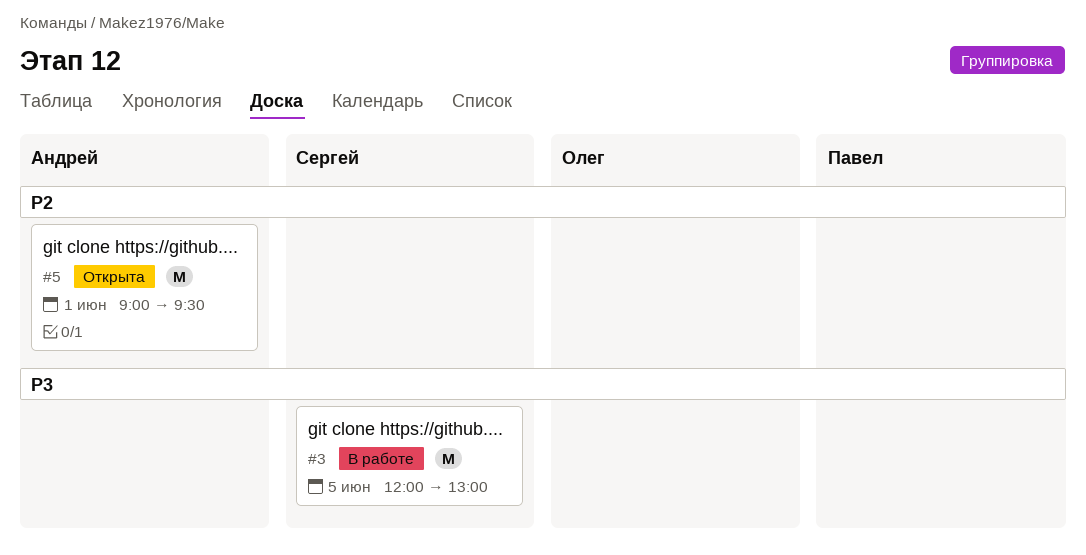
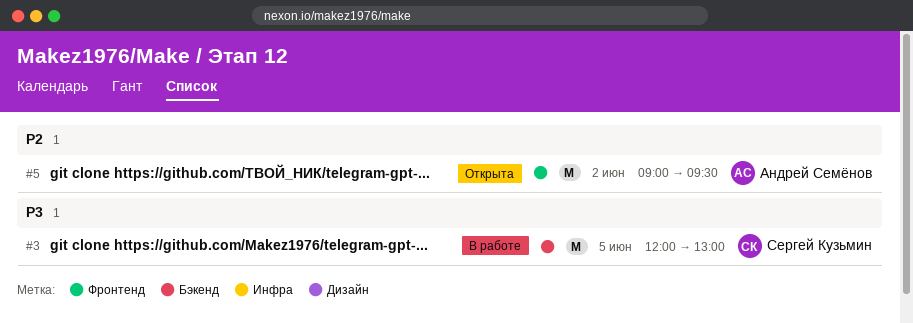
#5, day: Jun 1 -> Jun 2

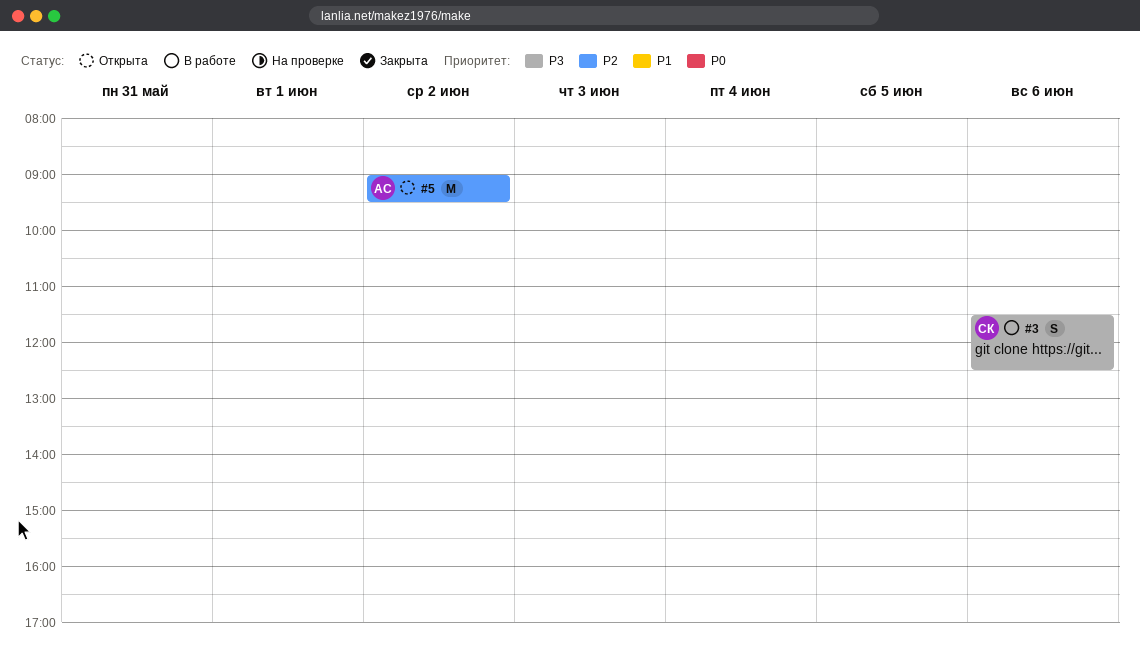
#3, estimate: M -> S
#3, day: Jun 5 -> Jun 6
#3, begins: 12:00 -> 11:30
#3, ends: 13:00 -> 12:30

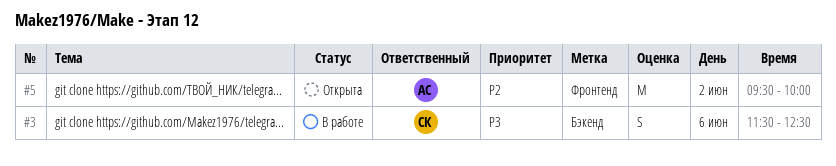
#5, begins: 09:00 -> 09:30
#5, ends: 09:30 -> 10:00

